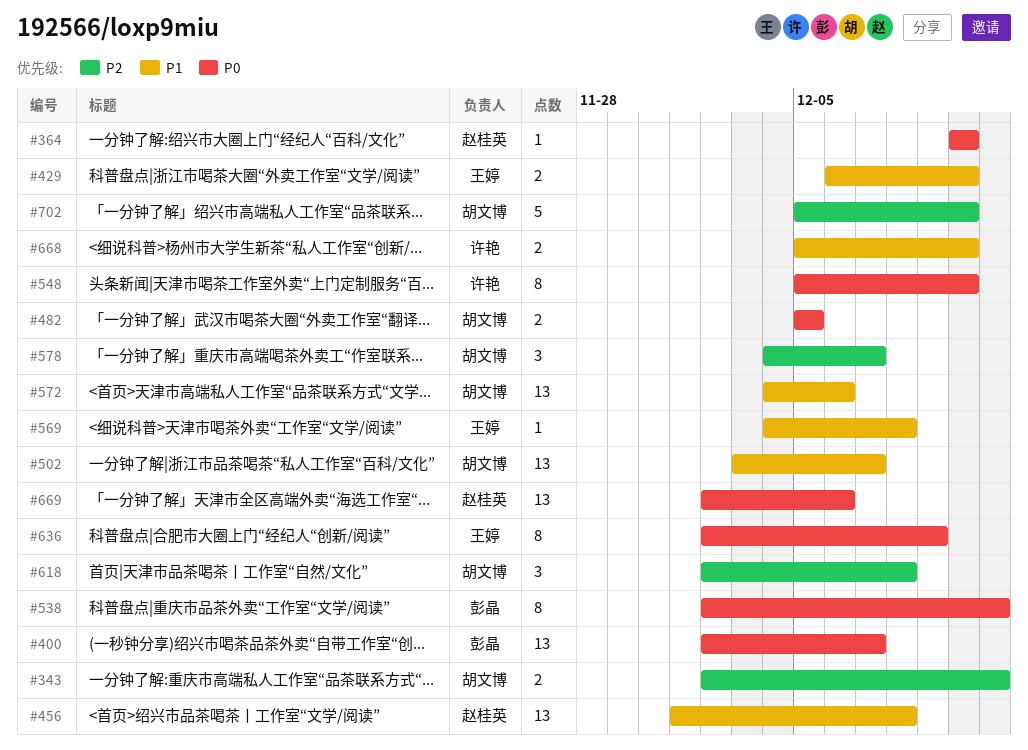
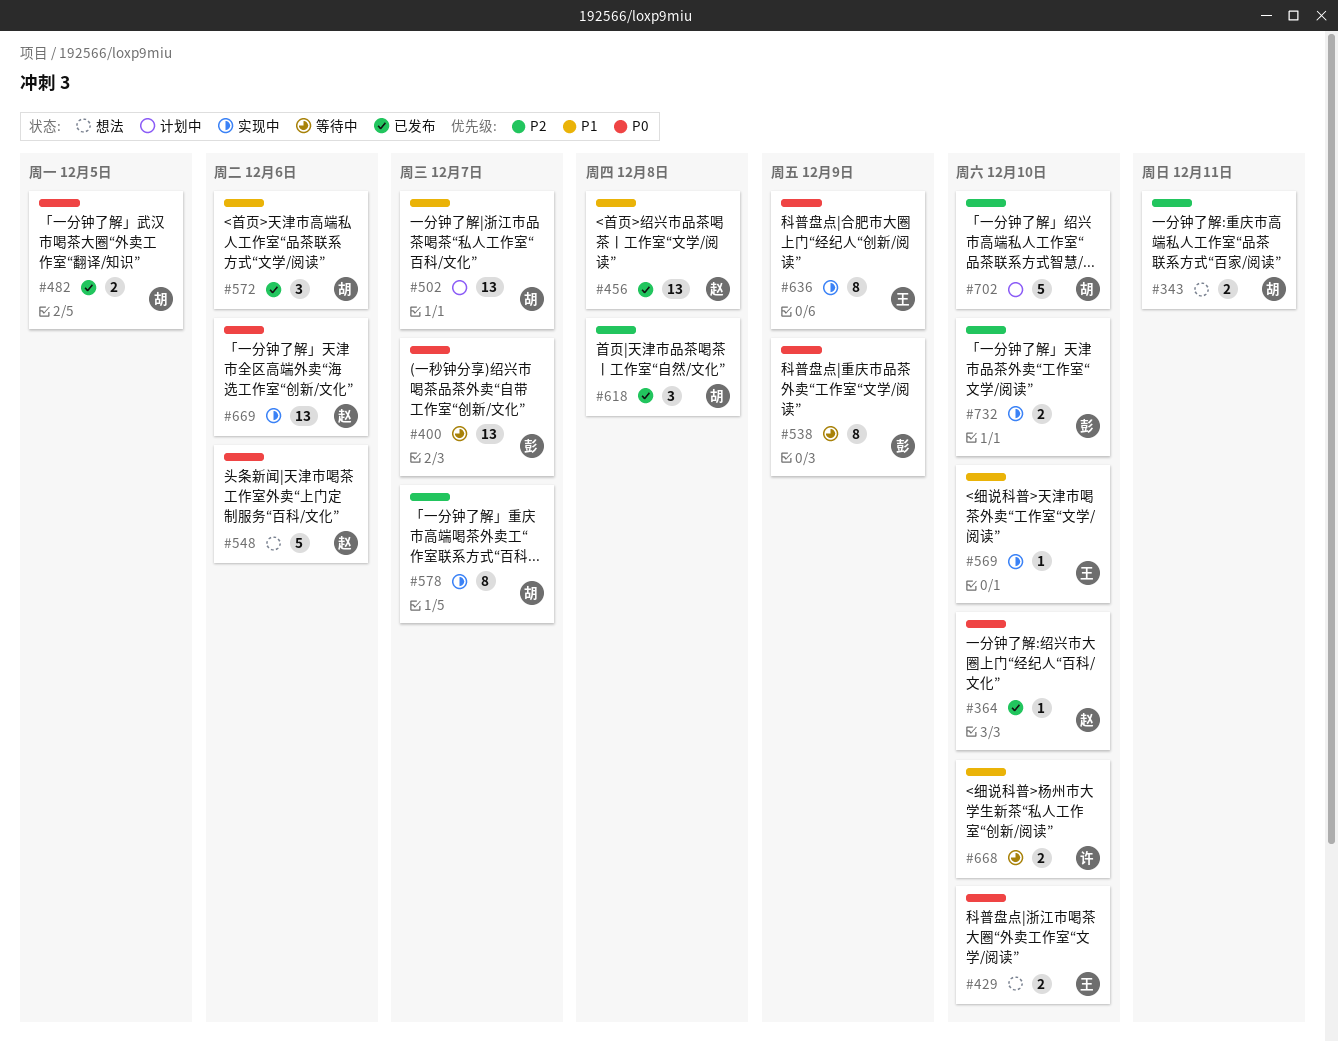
#429, priority: P1 -> P0
#538, due: Dec 11 -> Dec 9
#548, owner: 许艳 -> 赵桂英
#548, estimate: 8 -> 5
#548, due: Dec 10 -> Dec 6
#569, due: Dec 8 -> Dec 10
#572, estimate: 13 -> 3
#578, estimate: 3 -> 8
#732: none -> present

